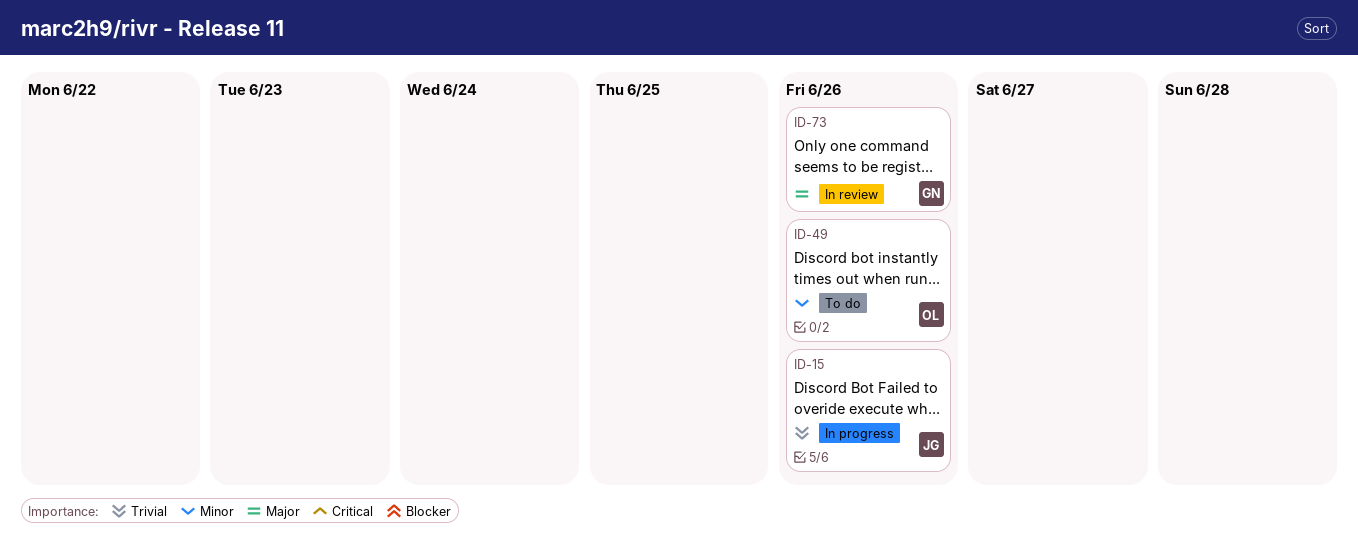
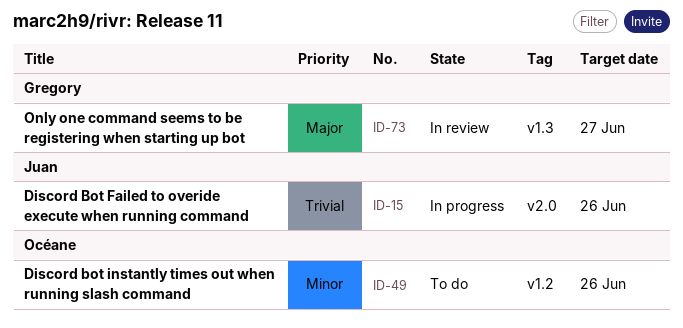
ID-73, due: Jun 26 -> Jun 27

